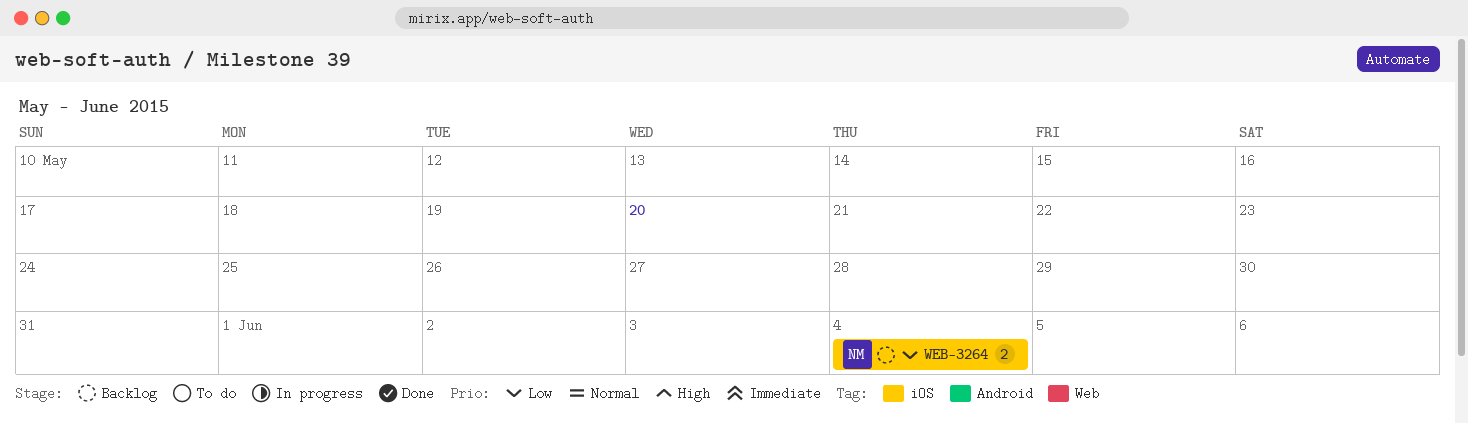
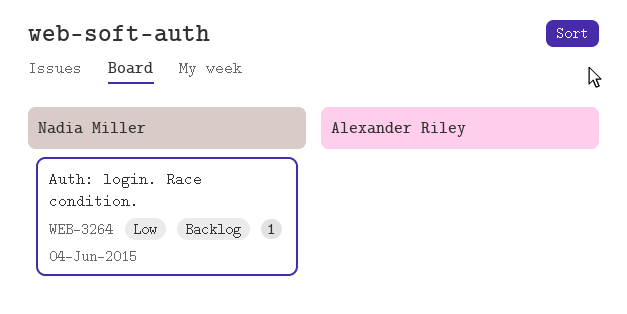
WEB-3264, estimate: 2 -> 1

